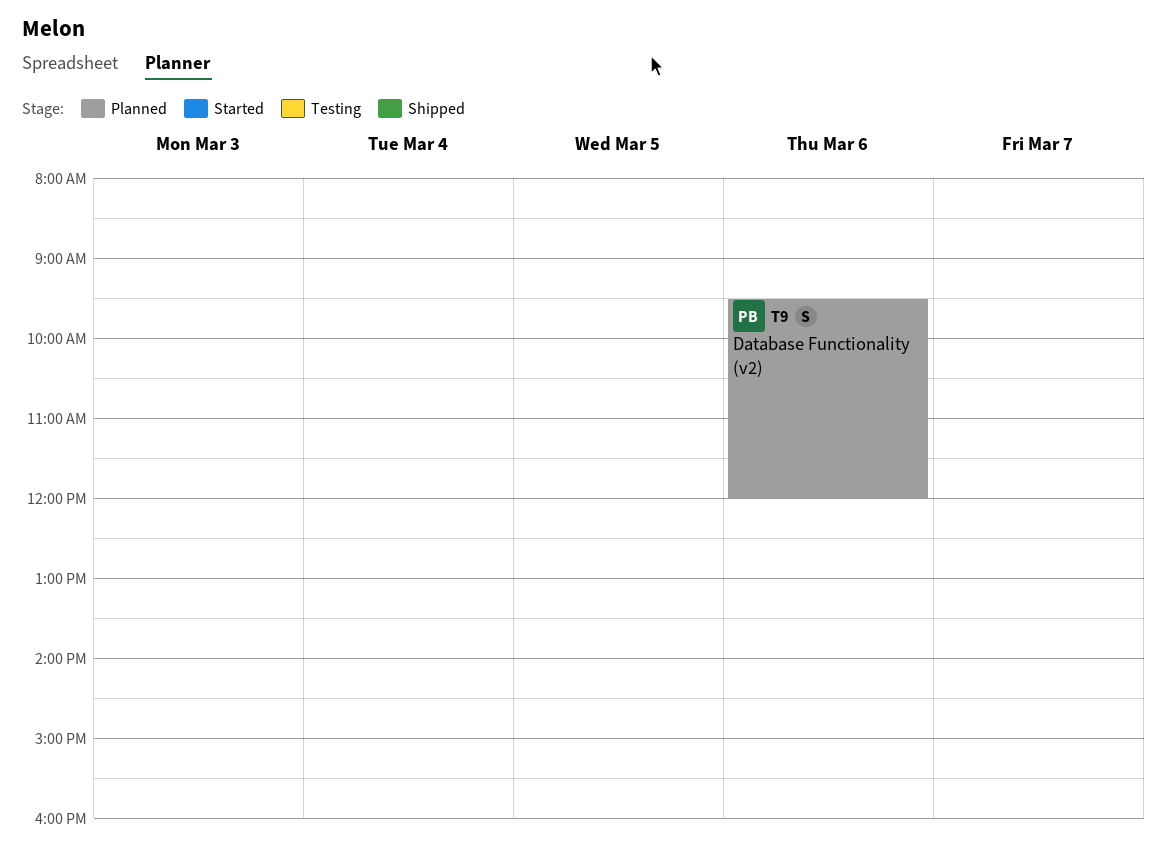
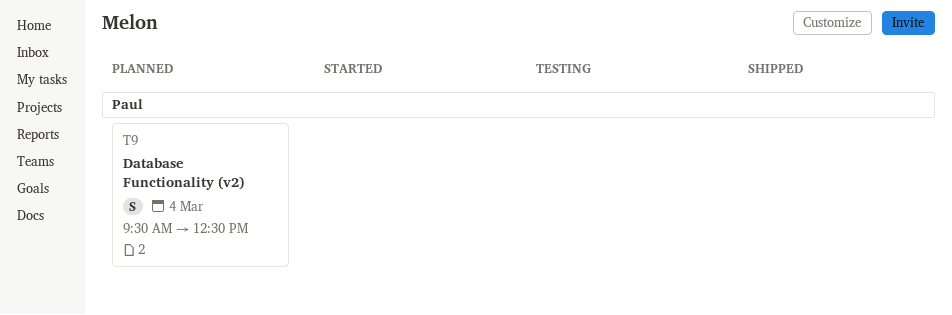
T9, day: Mar 6 -> Mar 4
T9, ends: 12:00 -> 12:30

